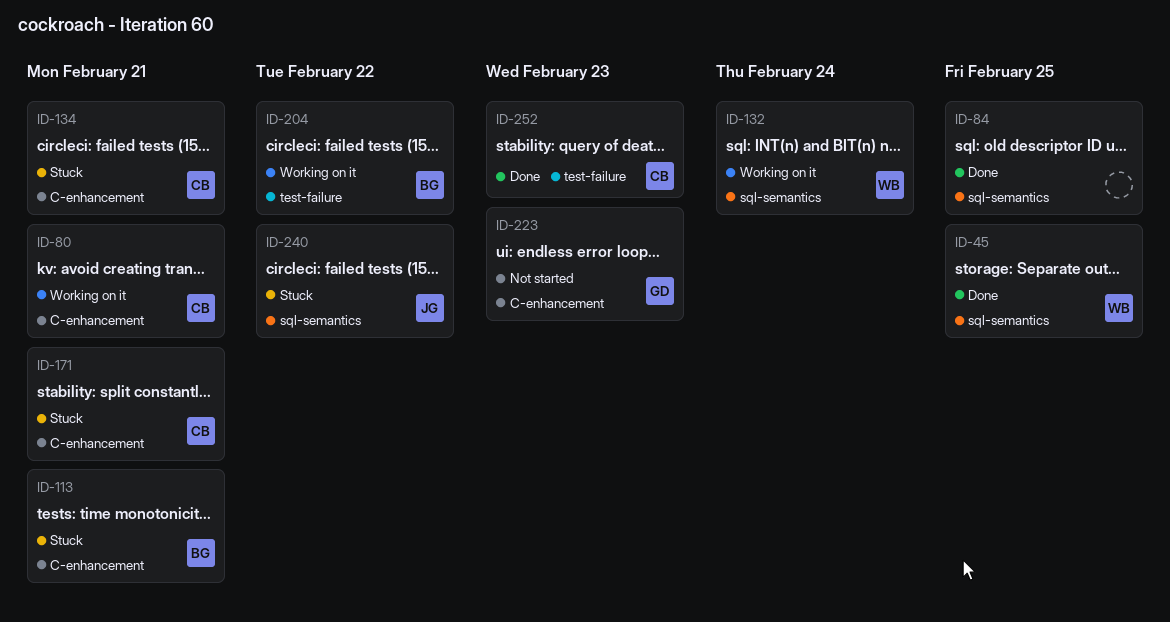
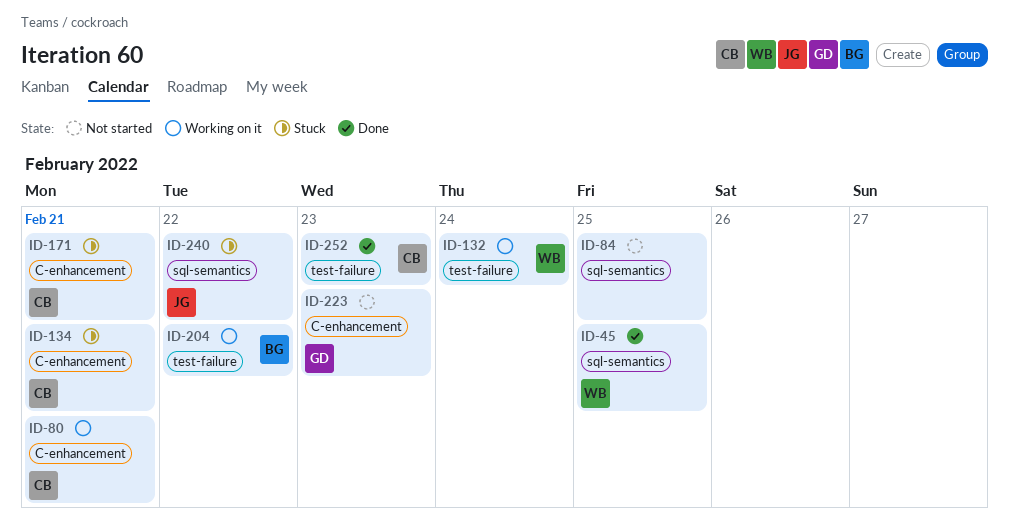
ID-84, status: Done -> Not started
ID-113: present -> none
ID-132, label: sql-semantics -> test-failure

